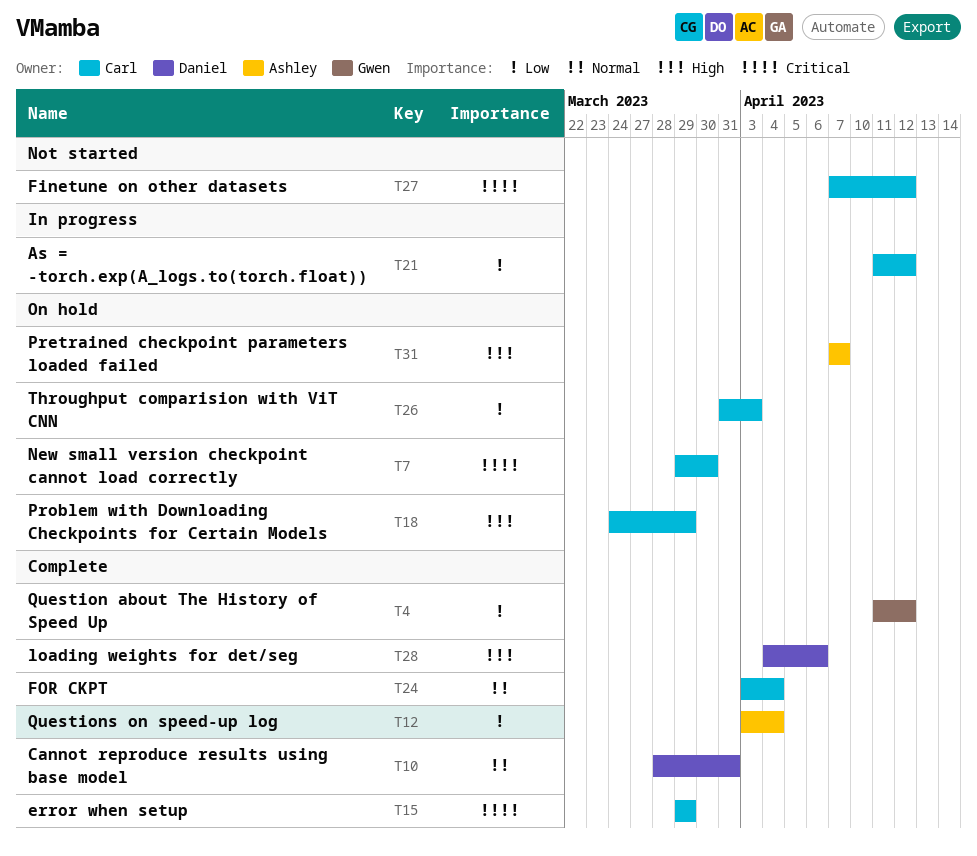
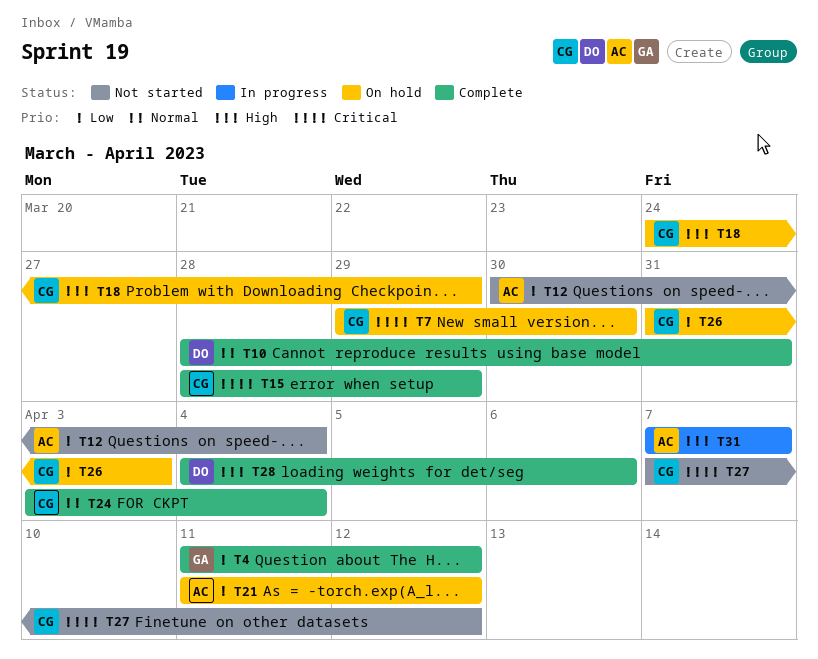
T12, status: Complete -> Not started
T12, start: Apr 3 -> Mar 30
T15, start: Mar 29 -> Mar 28
T21, status: In progress -> On hold
T21, owner: Carl -> Ashley
T31, status: On hold -> In progress

